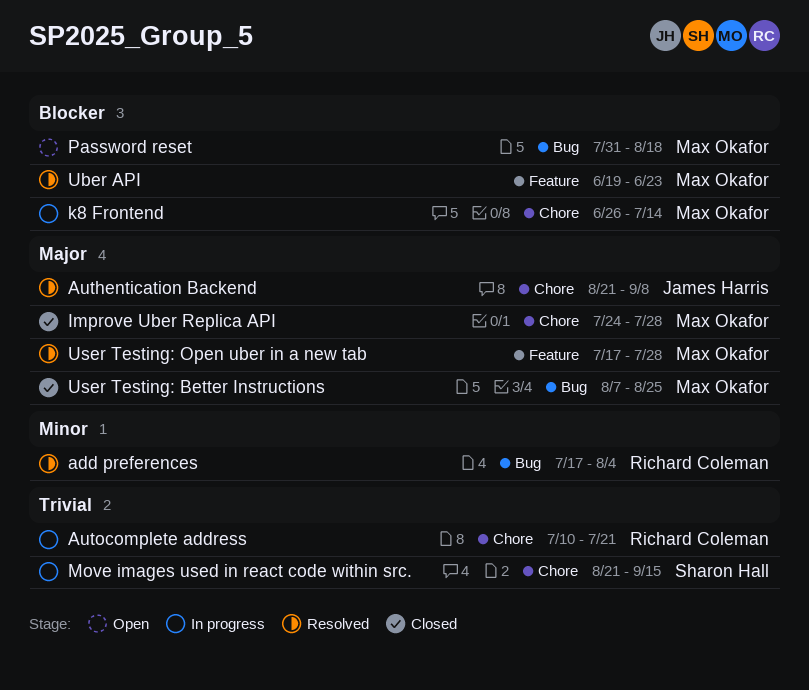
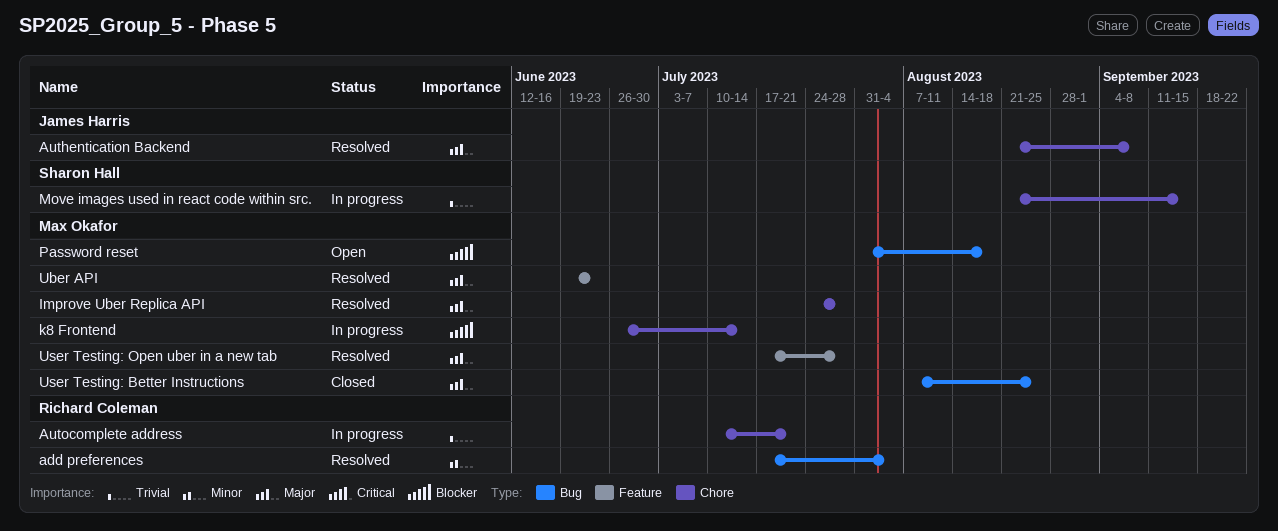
Improve Uber Replica API, status: Closed -> Resolved
Uber API, priority: Blocker -> Major

